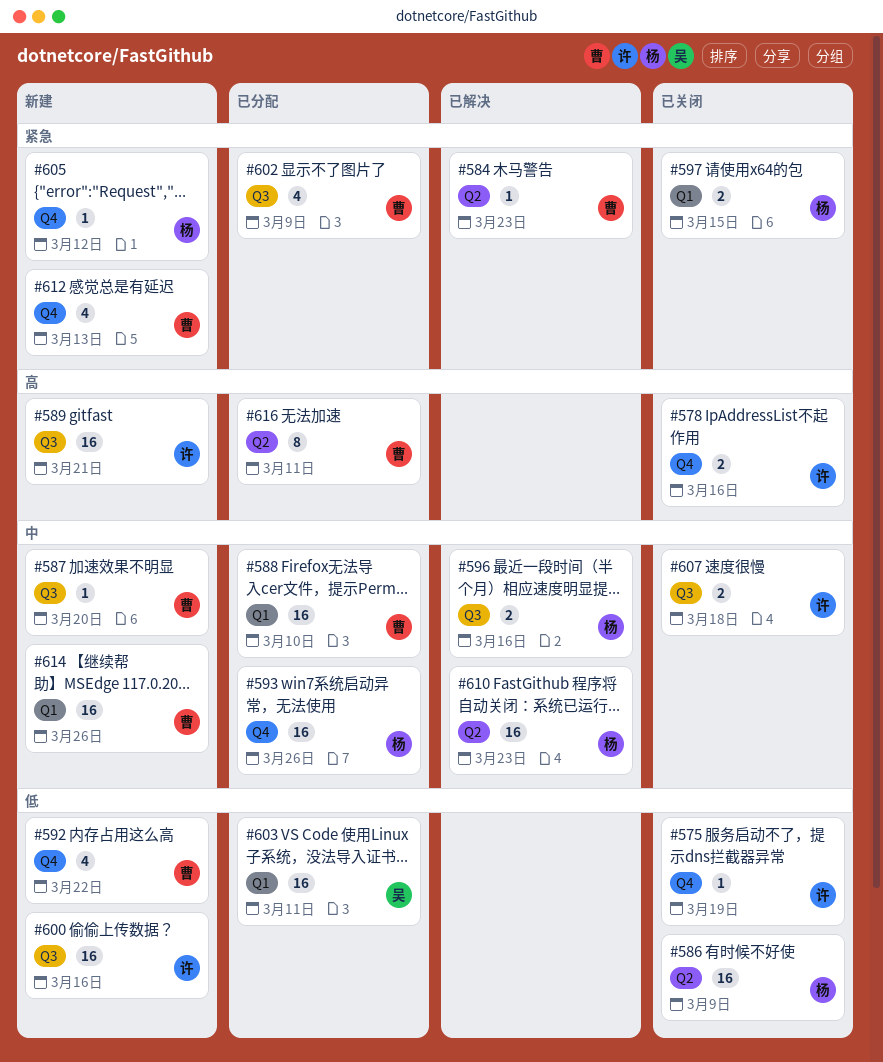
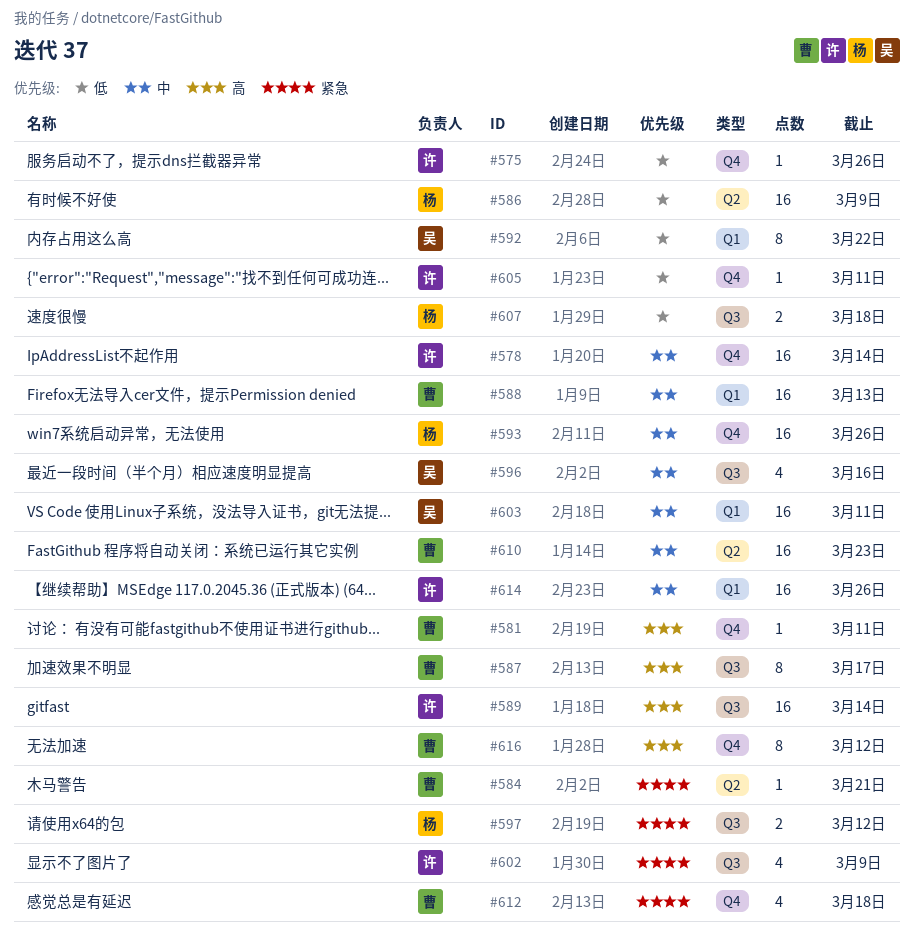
#575, due: Mar 19 -> Mar 26
#578, priority: 高 -> 中
#578, estimate: 2 -> 16
#578, due: Mar 16 -> Mar 14
#581: none -> present
#584, due: Mar 23 -> Mar 21
#587, priority: 中 -> 高
#587, estimate: 1 -> 8
#587, due: Mar 20 -> Mar 17
#588, due: Mar 10 -> Mar 13
#589, due: Mar 21 -> Mar 14
#592, owner: 曹 -> 吴
#592, label: Q4 -> Q1
#592, estimate: 4 -> 8
#596, owner: 杨 -> 吴
#596, estimate: 2 -> 4
#597, label: Q1 -> Q3
#597, due: Mar 15 -> Mar 12
#600: present -> none
#602, owner: 曹 -> 许
#603, priority: 低 -> 中
#605, owner: 杨 -> 许
#605, priority: 紧急 -> 低
#605, due: Mar 12 -> Mar 11
#607, owner: 许 -> 杨
#607, priority: 中 -> 低
#610, owner: 杨 -> 曹
#612, due: Mar 13 -> Mar 18
#614, owner: 曹 -> 许
#616, label: Q2 -> Q4
#616, due: Mar 11 -> Mar 12

